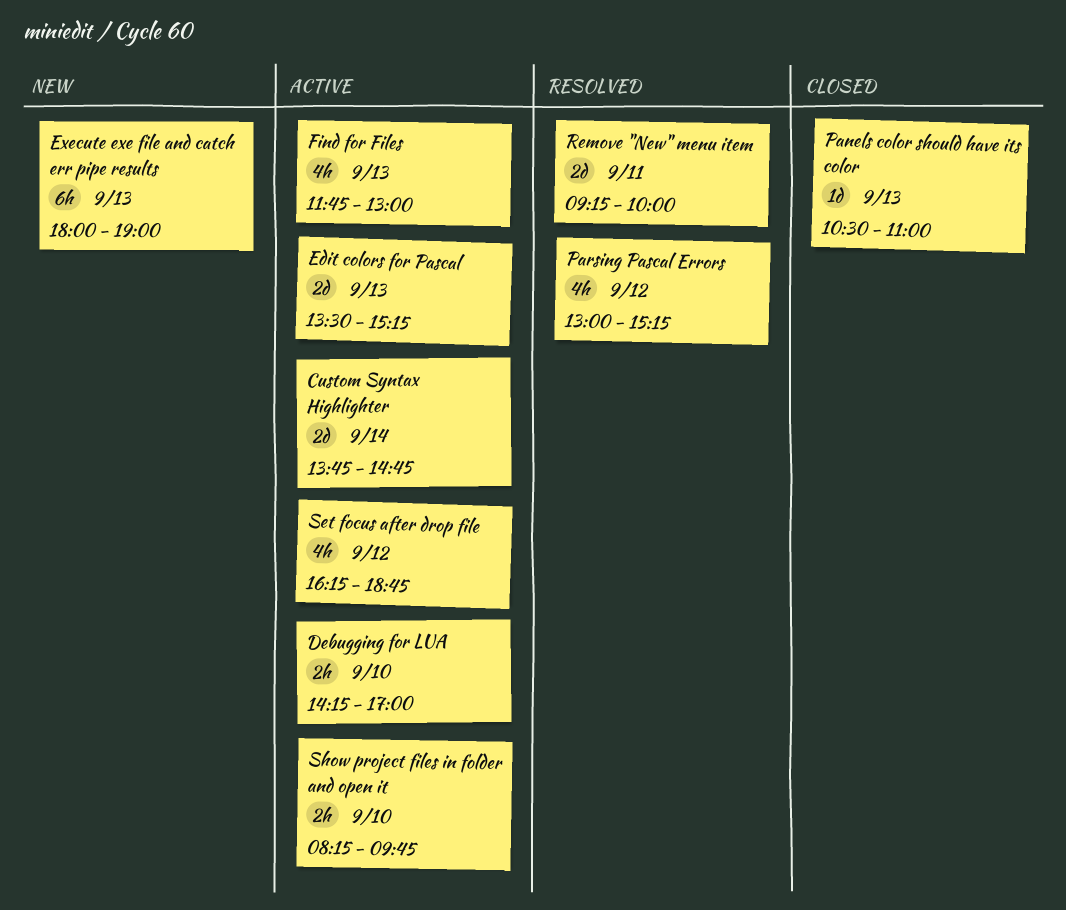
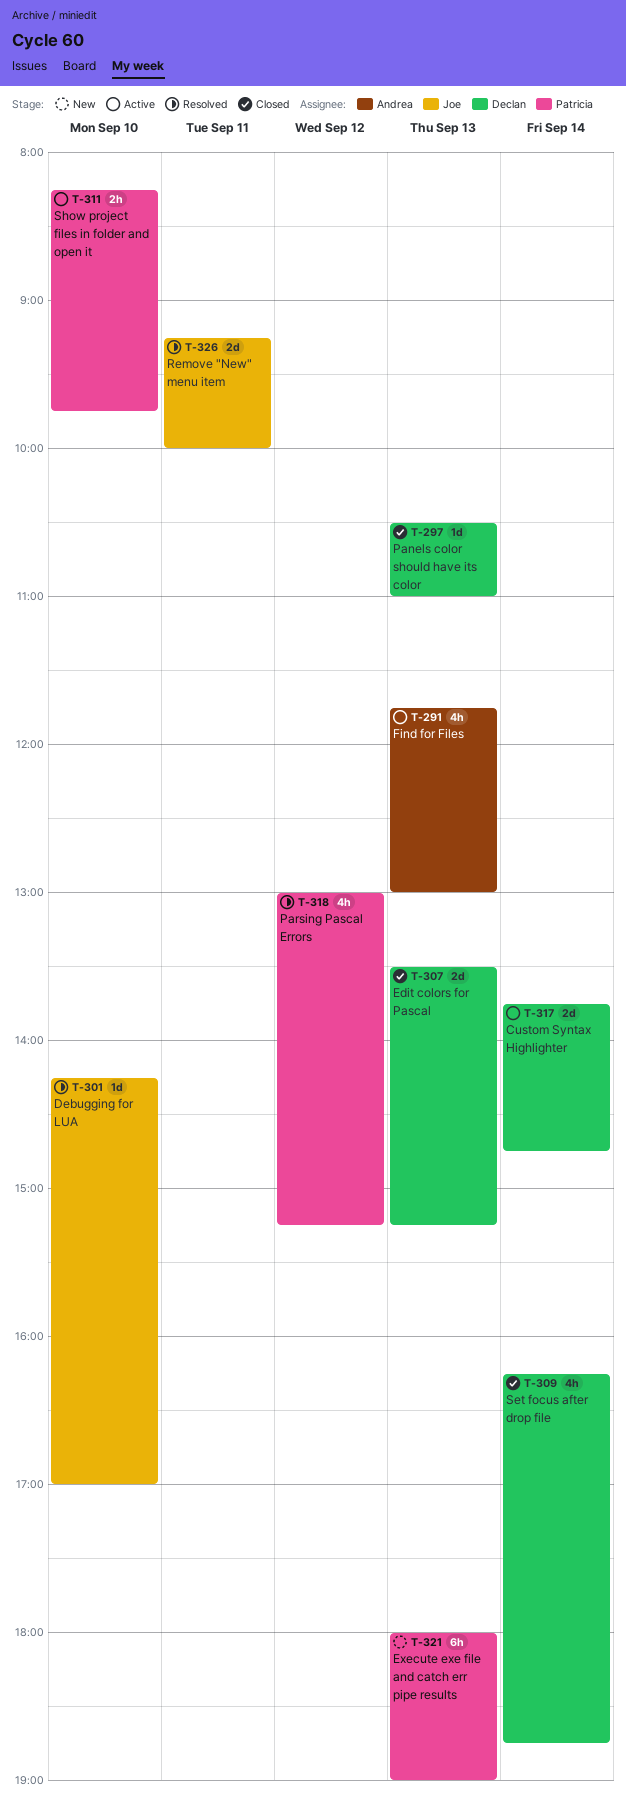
Debugging for LUA, status: Active -> Resolved
Debugging for LUA, estimate: 2h -> 1d
Edit colors for Pascal, status: Active -> Closed
Set focus after drop file, status: Active -> Closed
Set focus after drop file, day: Sep 12 -> Sep 14

